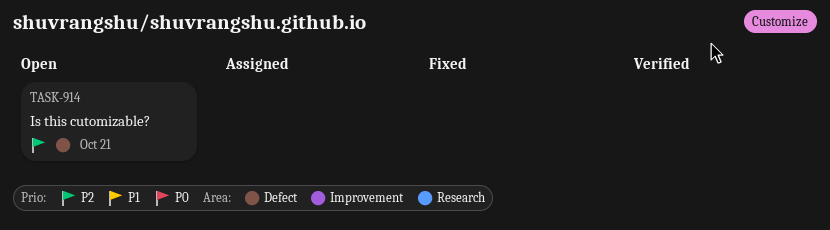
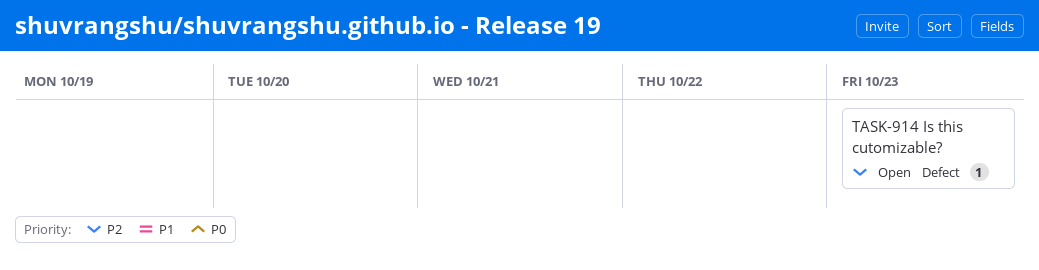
TASK-914, due: Oct 21 -> Oct 23

